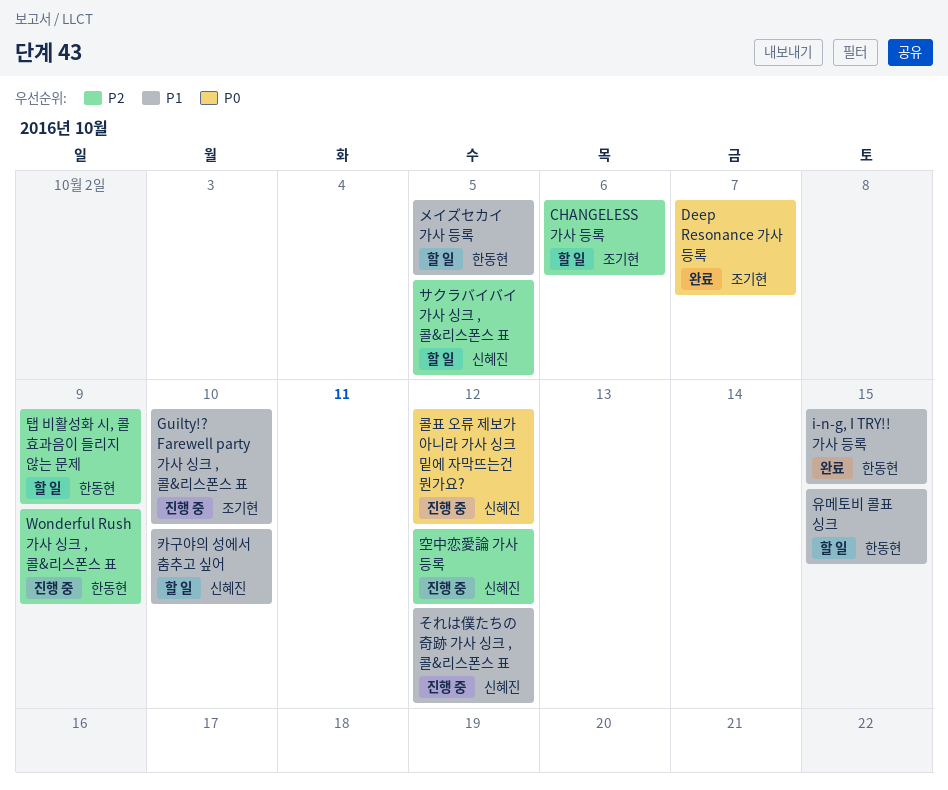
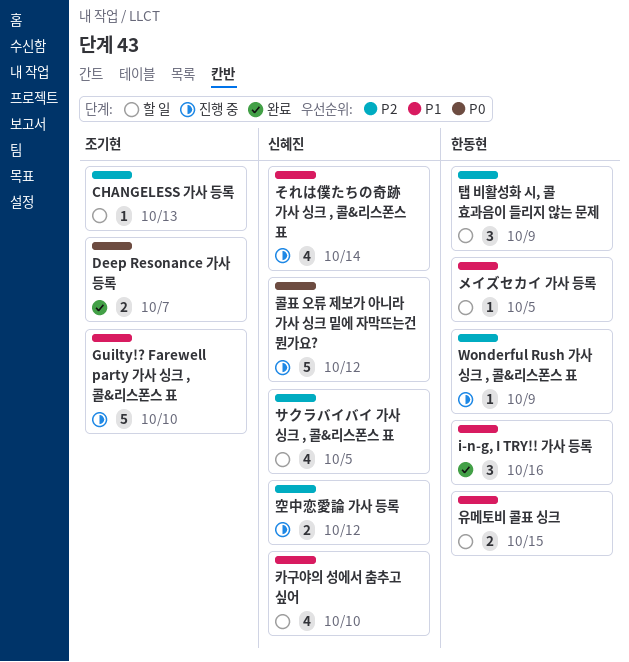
CHANGELESS 가사 등록, due: Oct 6 -> Oct 13
i-n-g, I TRY!! 가사 등록, due: Oct 15 -> Oct 16
それは僕たちの奇跡 가사 싱크 , 콜&리스폰스 표, due: Oct 12 -> Oct 14

